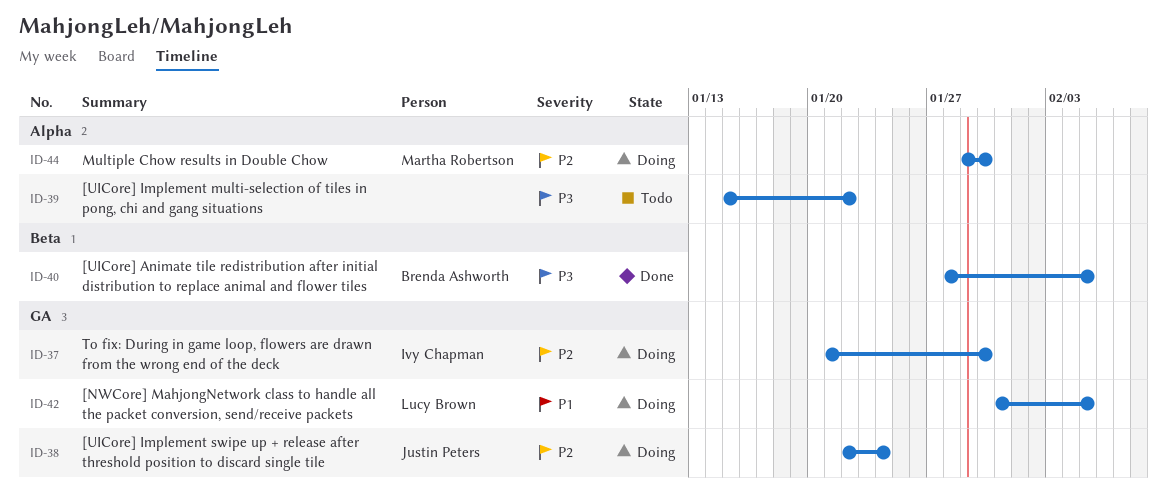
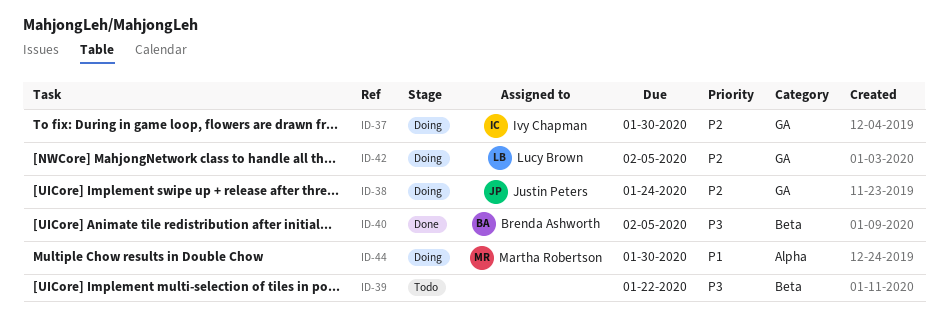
ID-39, label: Alpha -> Beta
ID-42, priority: P1 -> P2
ID-44, priority: P2 -> P1

